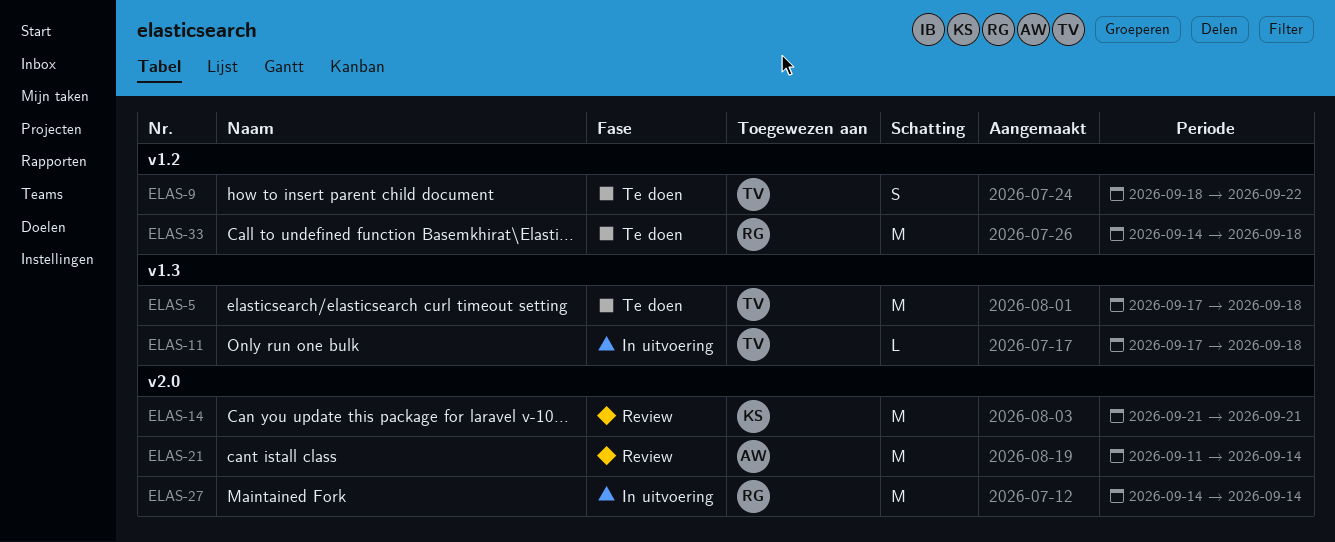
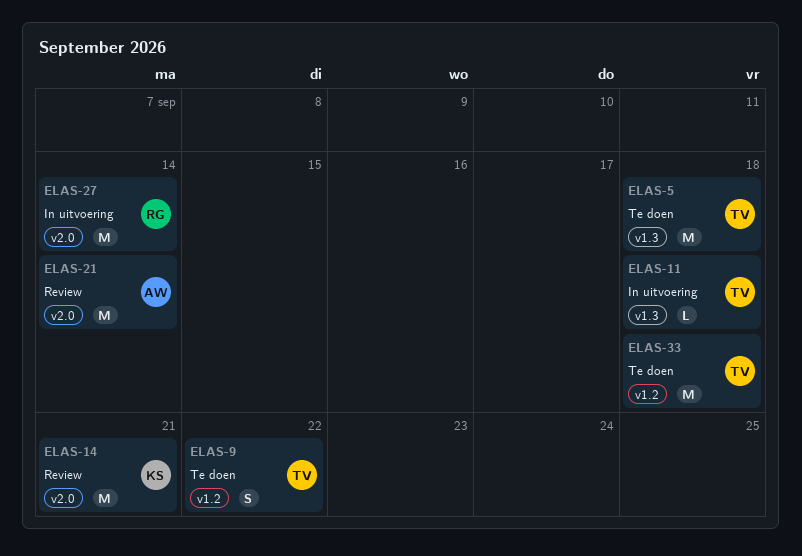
ELAS-33, owner: RG -> TV

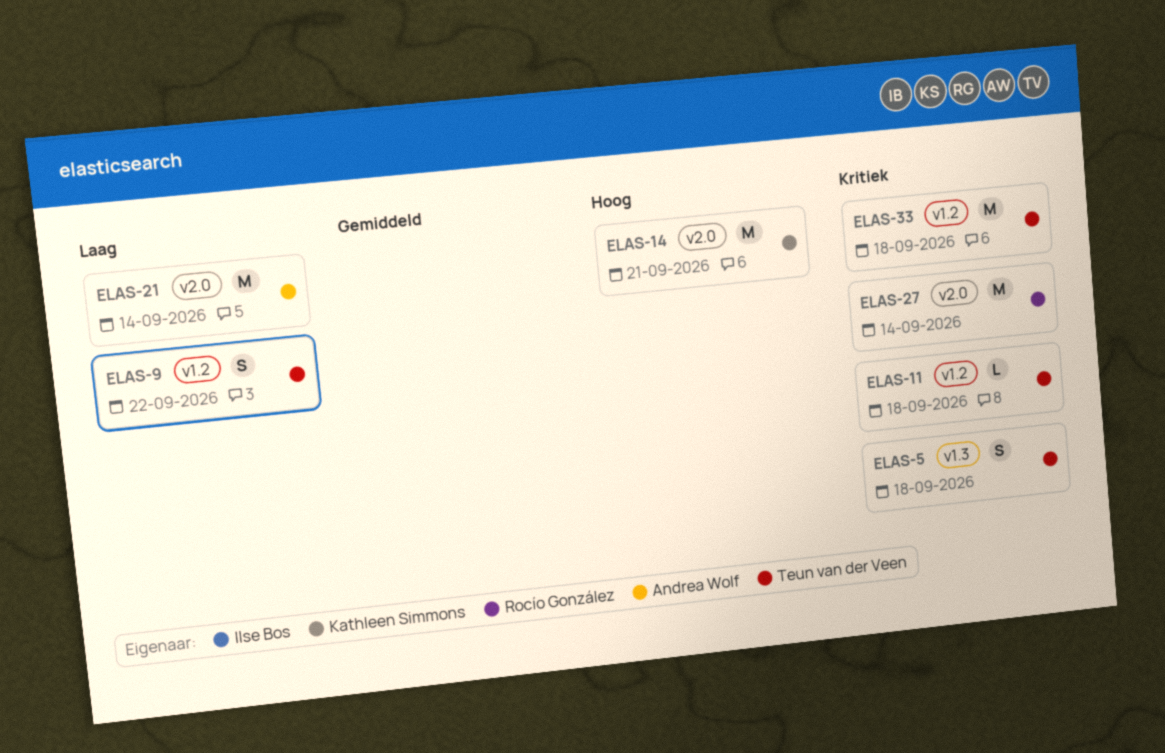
ELAS-5, estimate: M -> S
ELAS-11, label: v1.3 -> v1.2

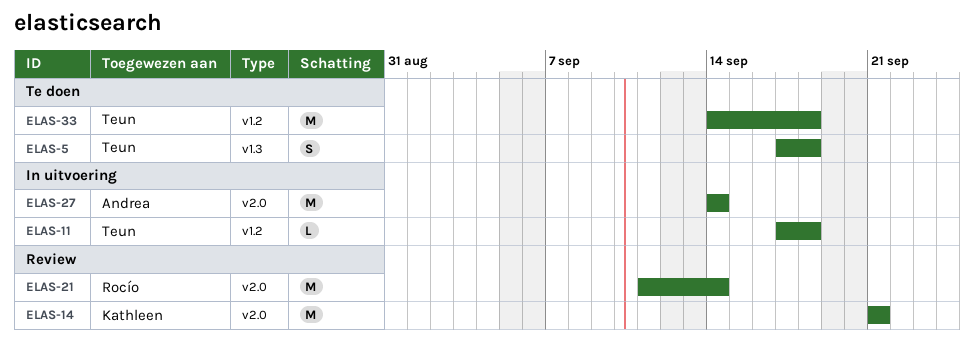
ELAS-9: present -> none
ELAS-21, owner: Andrea Wolf -> Rocío González
ELAS-27, owner: Rocío González -> Andrea Wolf

